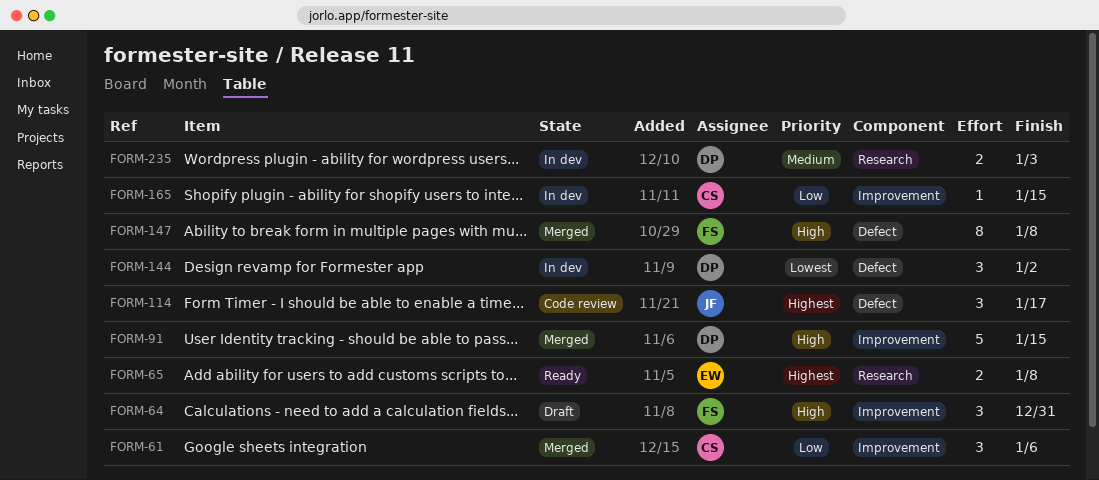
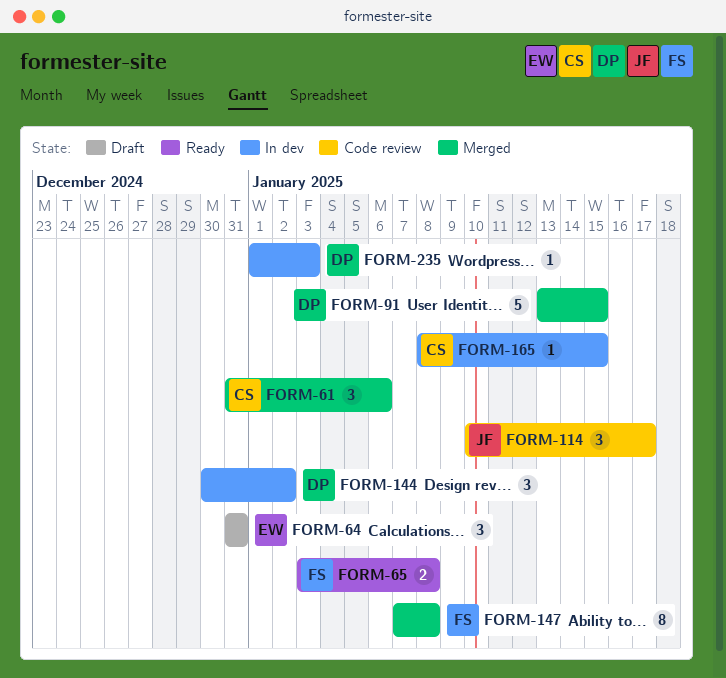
FORM-64, owner: FS -> EW
FORM-65, owner: EW -> FS
FORM-235, estimate: 2 -> 1

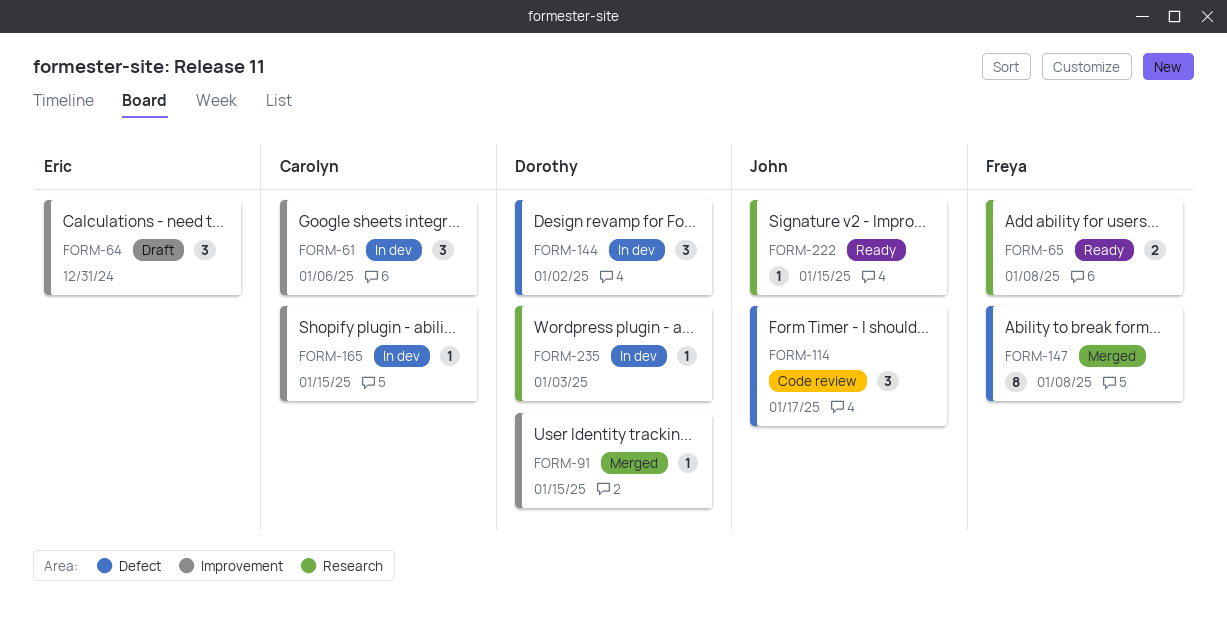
FORM-61, status: Merged -> In dev
FORM-91, estimate: 5 -> 1
FORM-222: none -> present

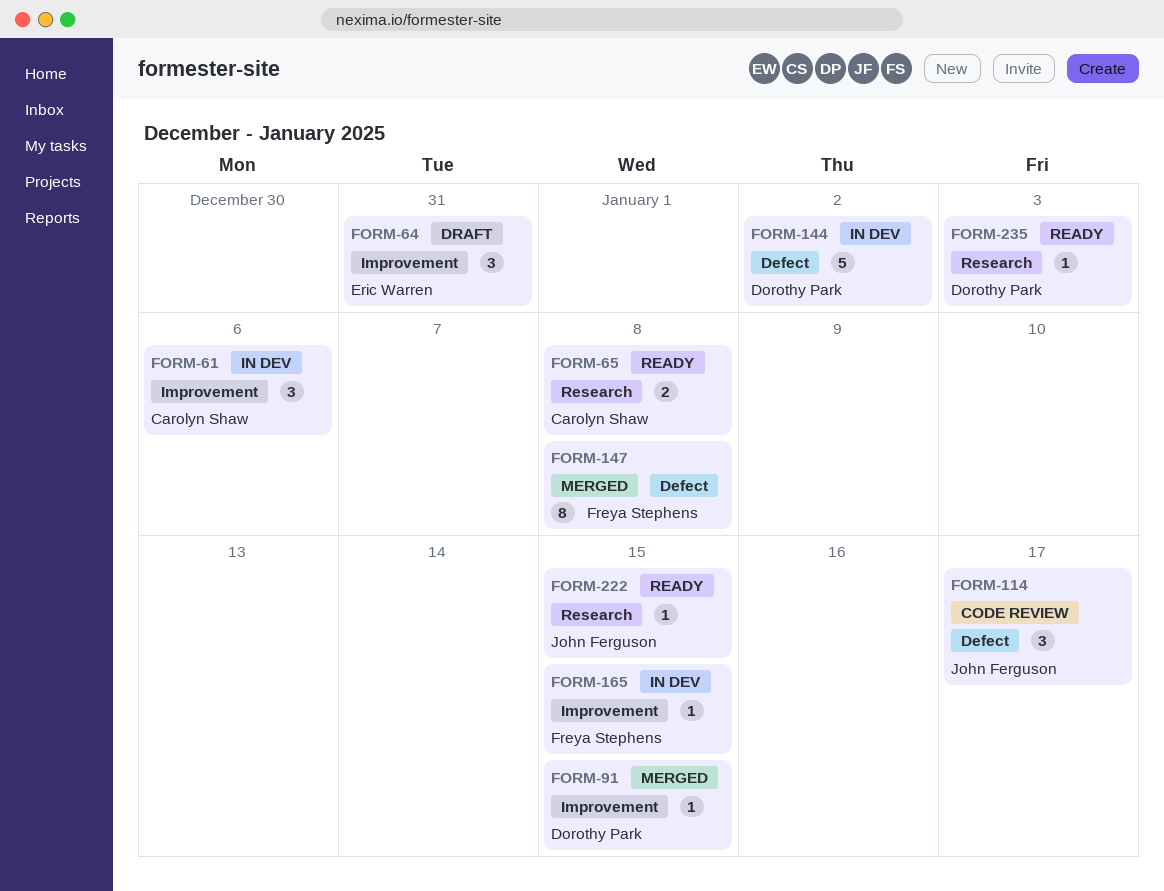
FORM-65, owner: Freya Stephens -> Carolyn Shaw
FORM-144, estimate: 3 -> 5
FORM-165, owner: Carolyn Shaw -> Freya Stephens
FORM-235, status: In dev -> Ready

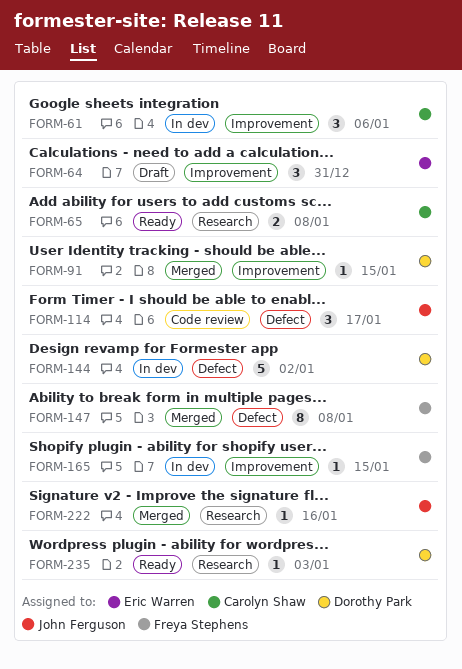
FORM-222, status: Ready -> Merged
FORM-222, due: Jan 15 -> Jan 16

